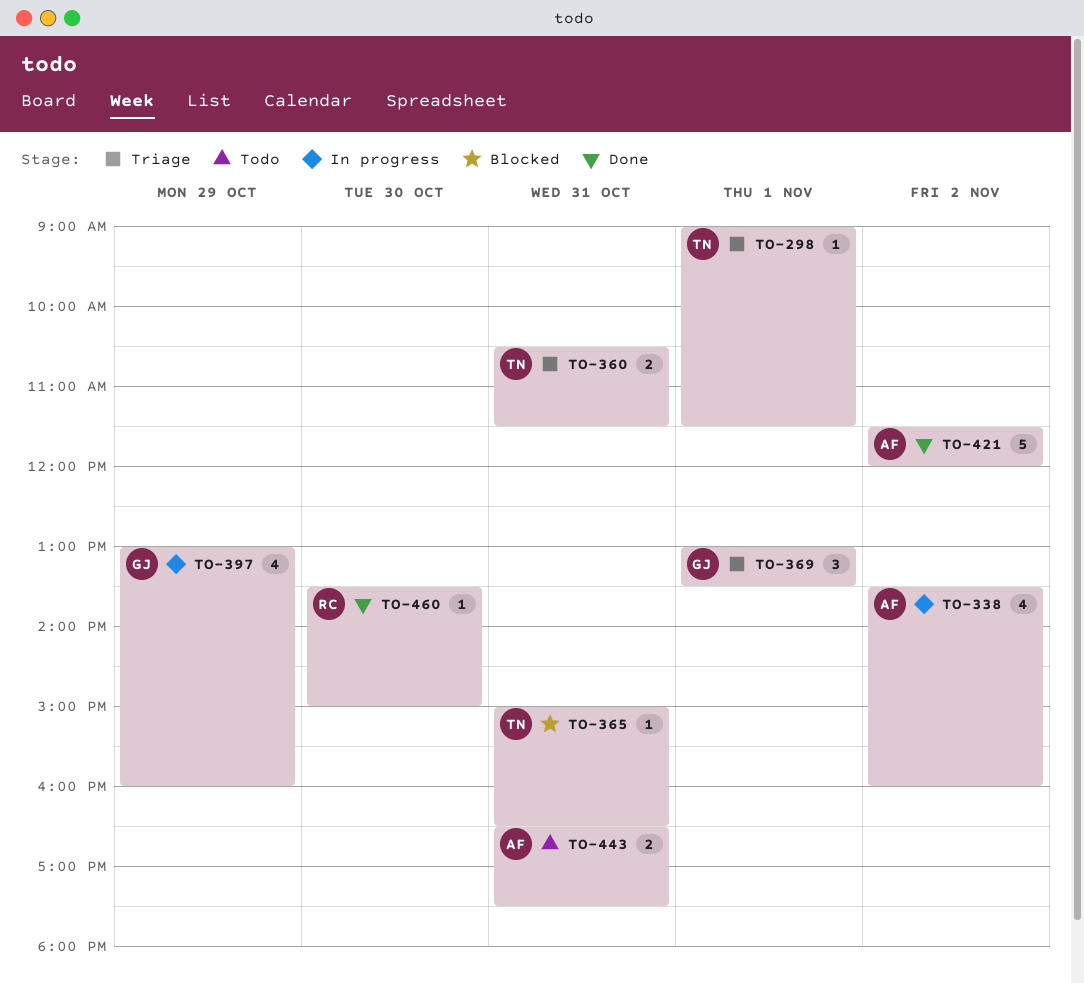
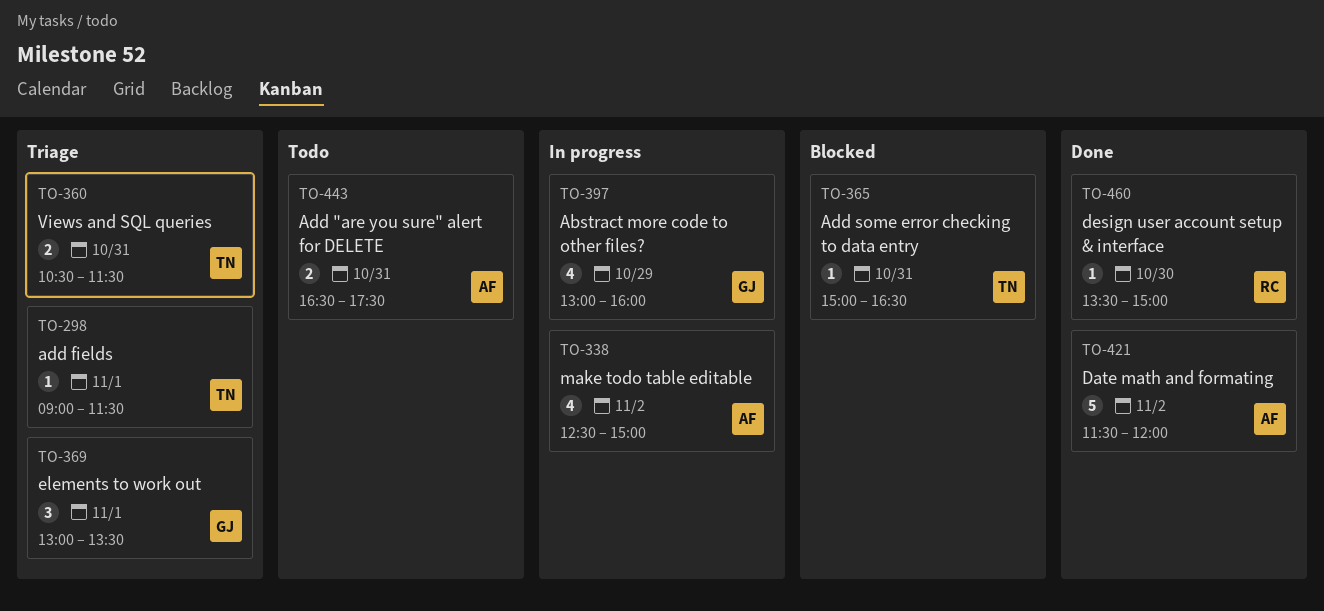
TO-338, begins: 13:30 -> 12:30
TO-338, ends: 16:00 -> 15:00

